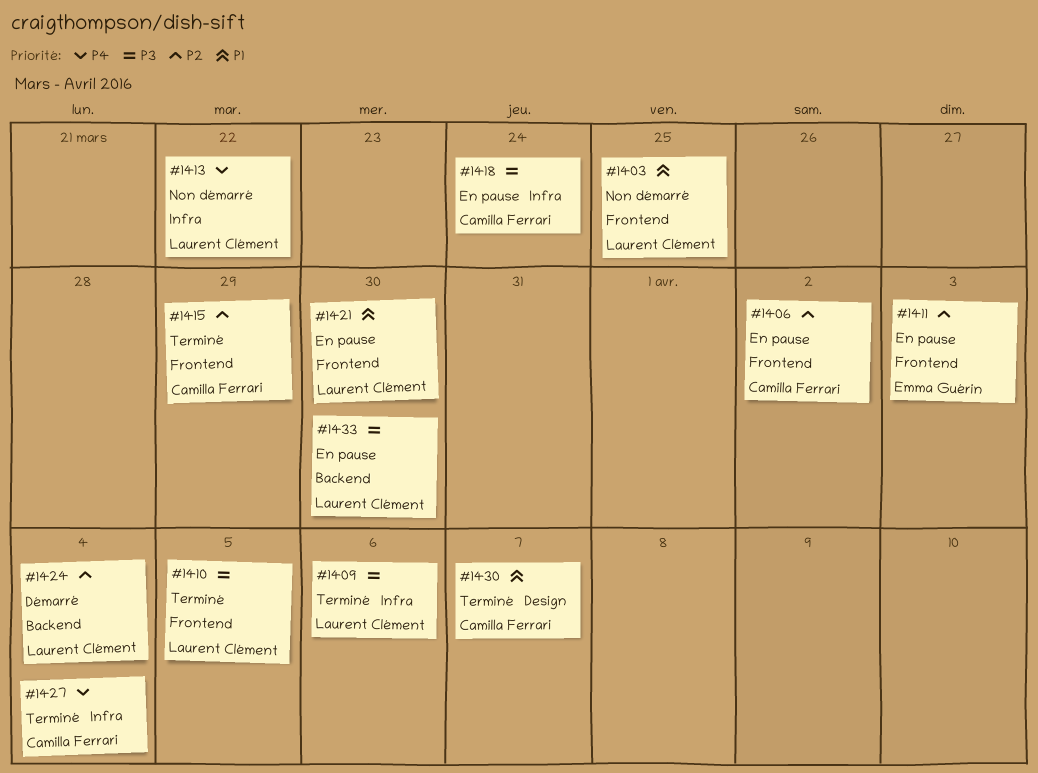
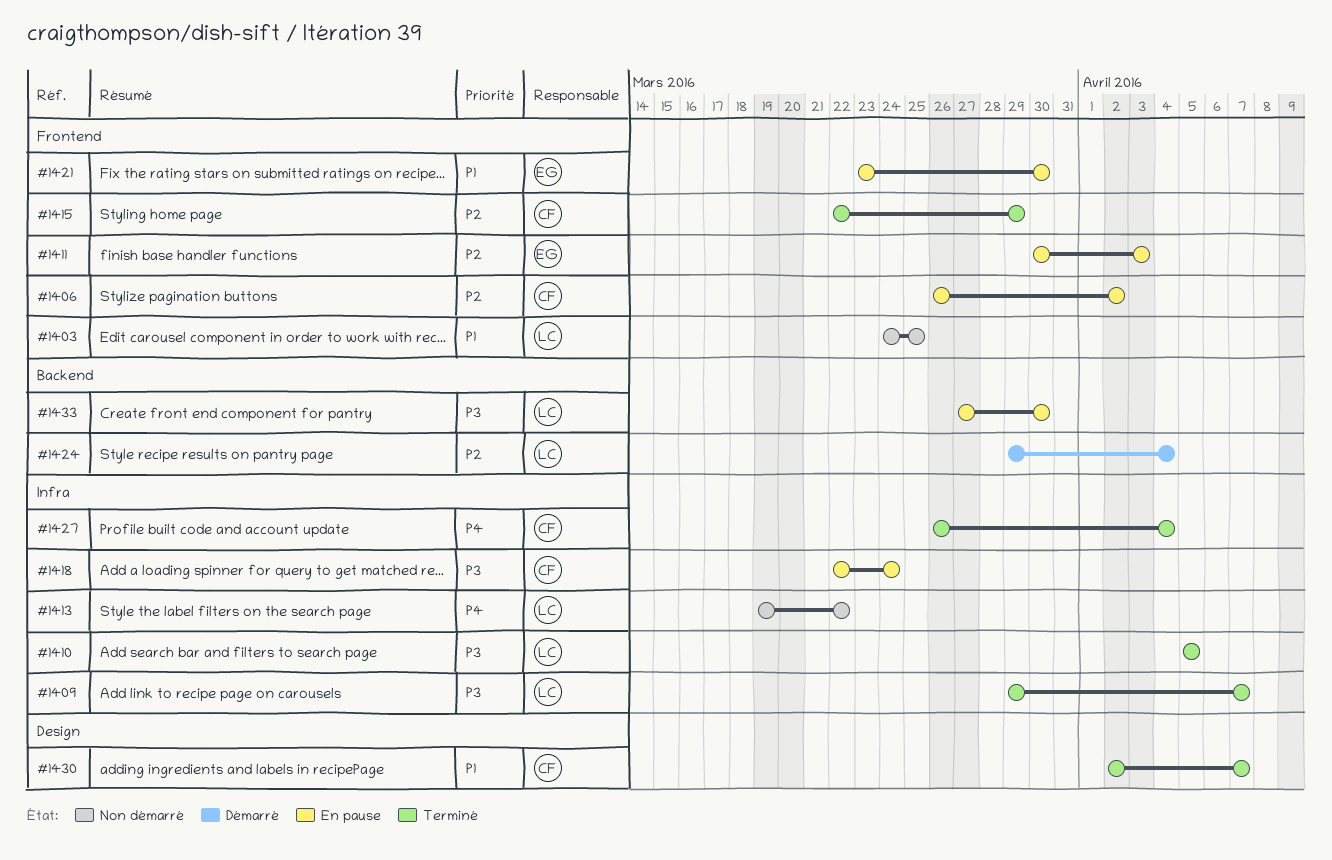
#1409, due: Apr 6 -> Apr 7
#1410, label: Frontend -> Infra
#1421, owner: Laurent Clément -> Emma Guérin

